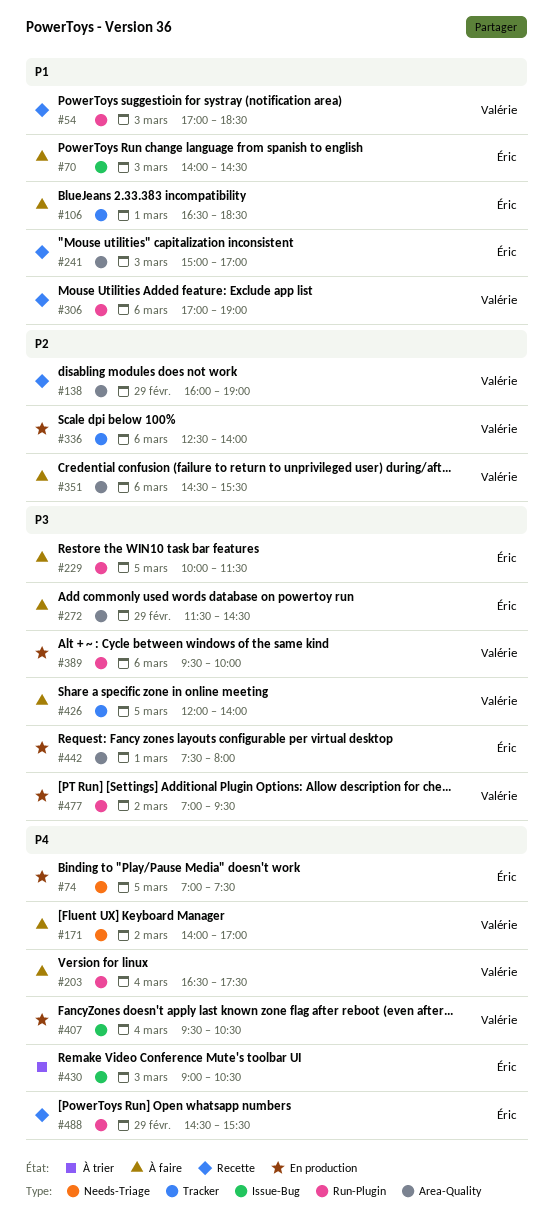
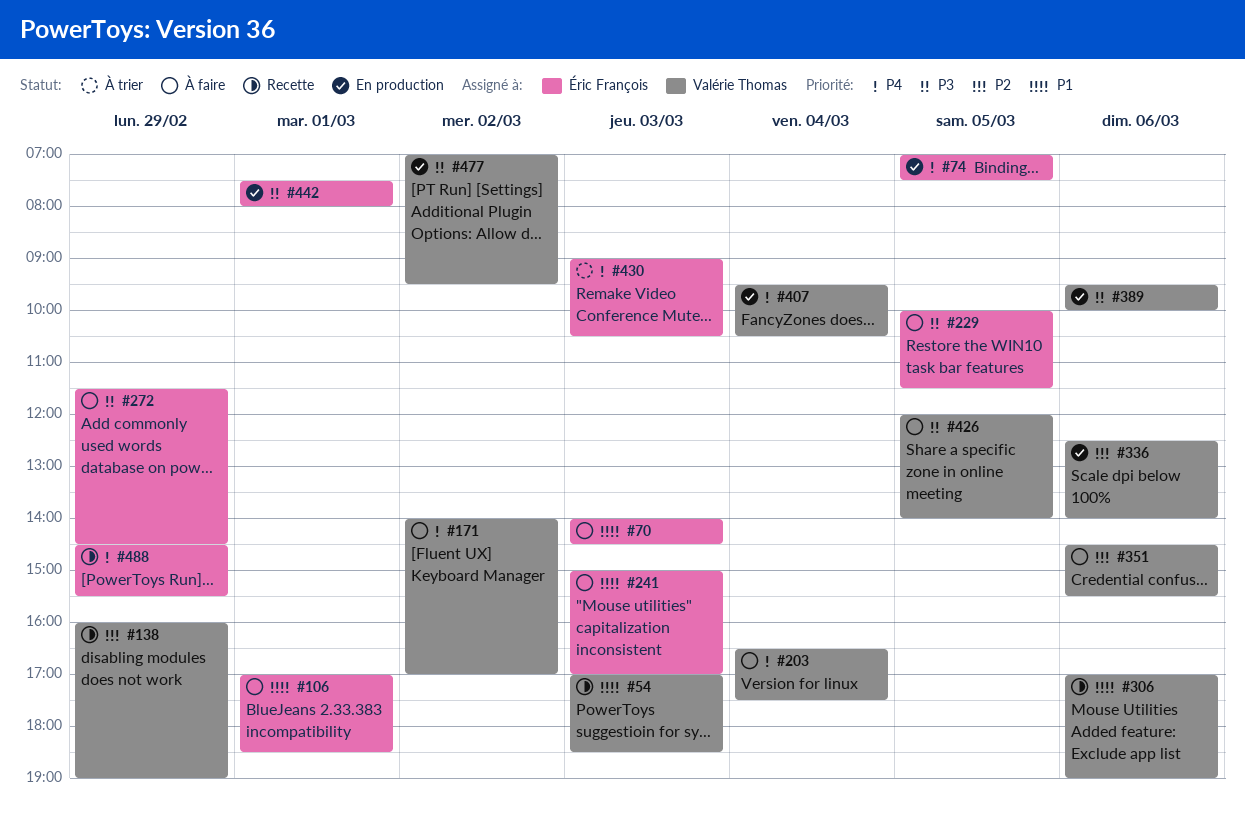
#106, begins: 16:30 -> 17:00
#241, status: Recette -> À faire

